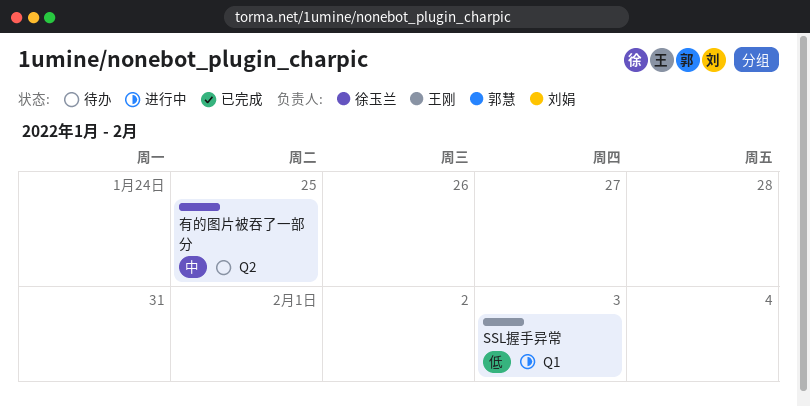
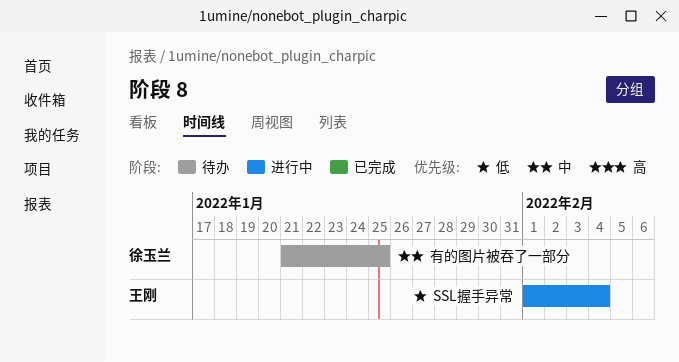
SSL握手异常, due: Feb 3 -> Feb 4

